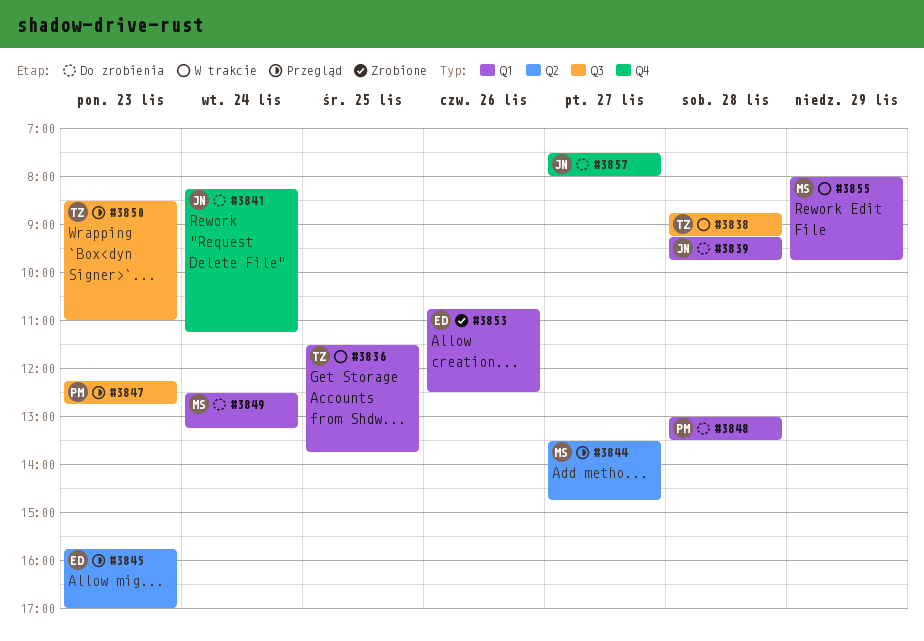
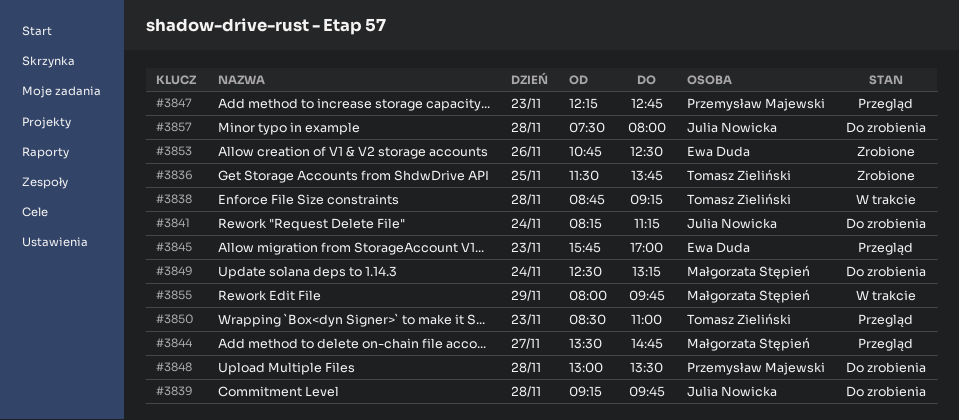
#3836, status: W trakcie -> Zrobione
#3857, day: Nov 27 -> Nov 28

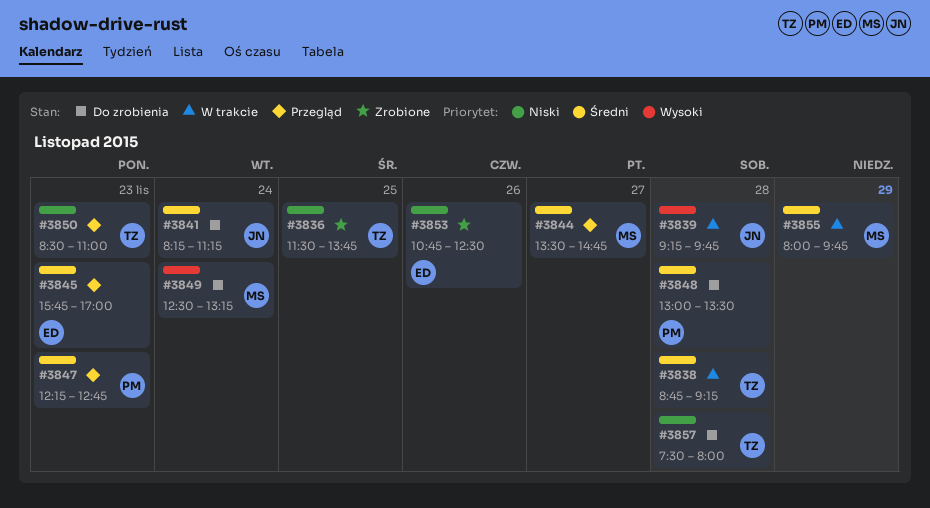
#3839, status: Do zrobienia -> W trakcie
#3857, owner: Julia Nowicka -> Tomasz Zieliński

